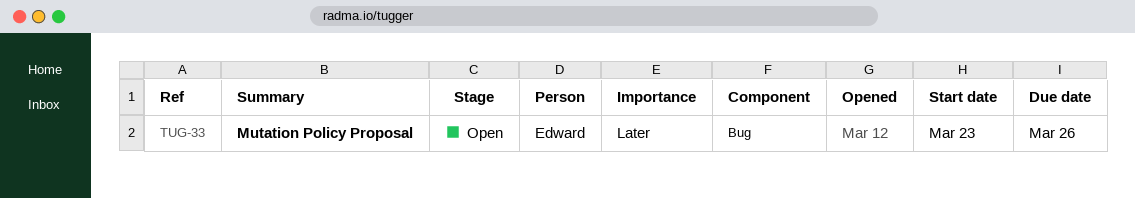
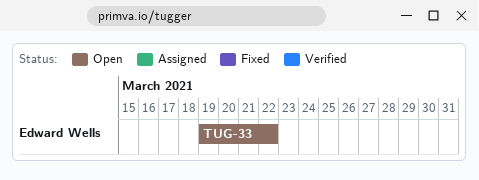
TUG-33, start: Mar 23 -> Mar 19
TUG-33, due: Mar 26 -> Mar 22

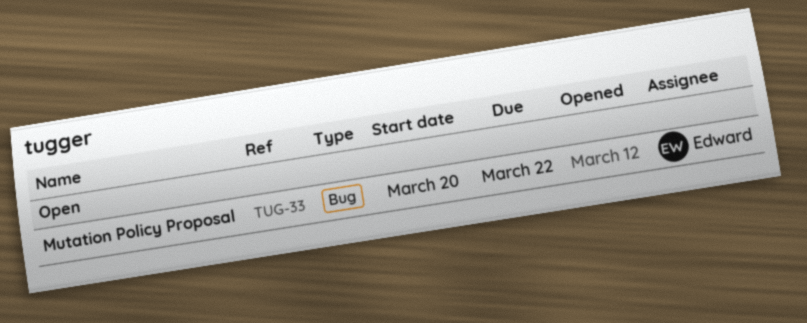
TUG-33, start: Mar 19 -> Mar 20

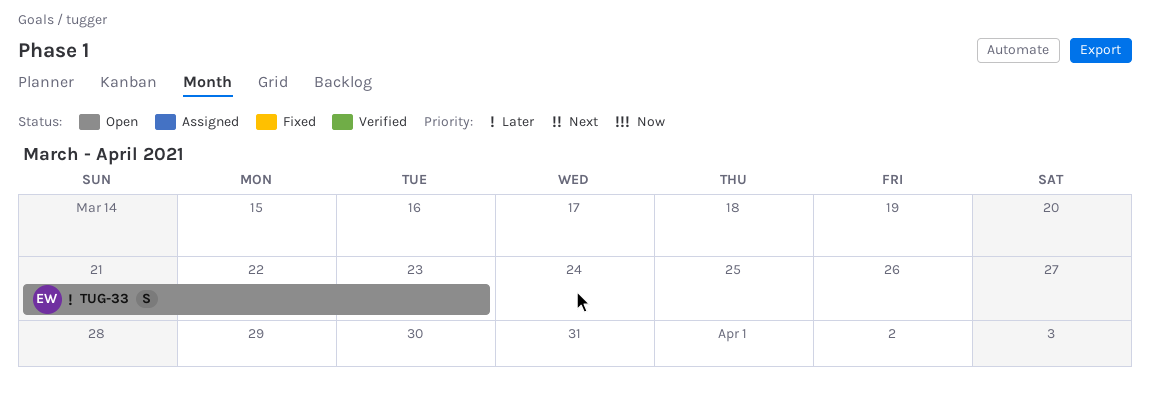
TUG-33, start: Mar 20 -> Mar 21
TUG-33, due: Mar 22 -> Mar 23

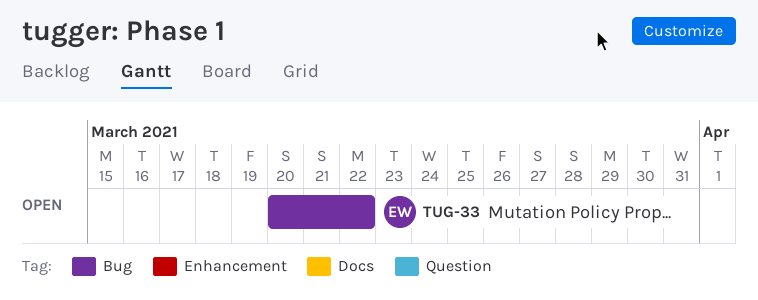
TUG-33, start: Mar 21 -> Mar 20
TUG-33, due: Mar 23 -> Mar 22

